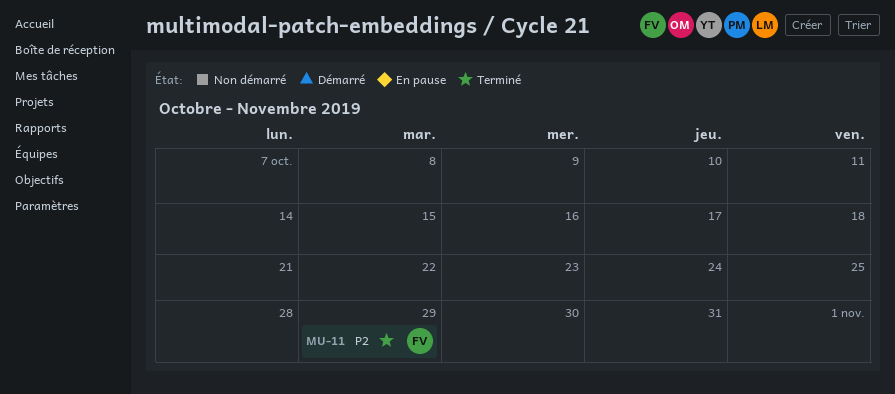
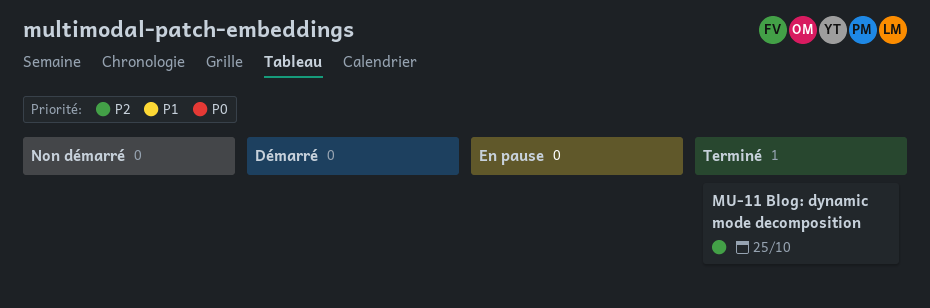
MU-11, due: Oct 29 -> Oct 25

